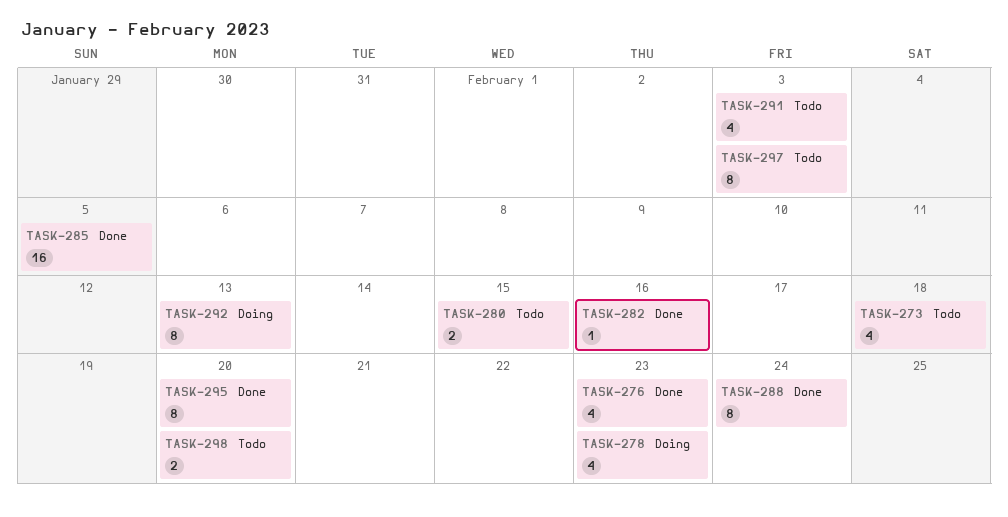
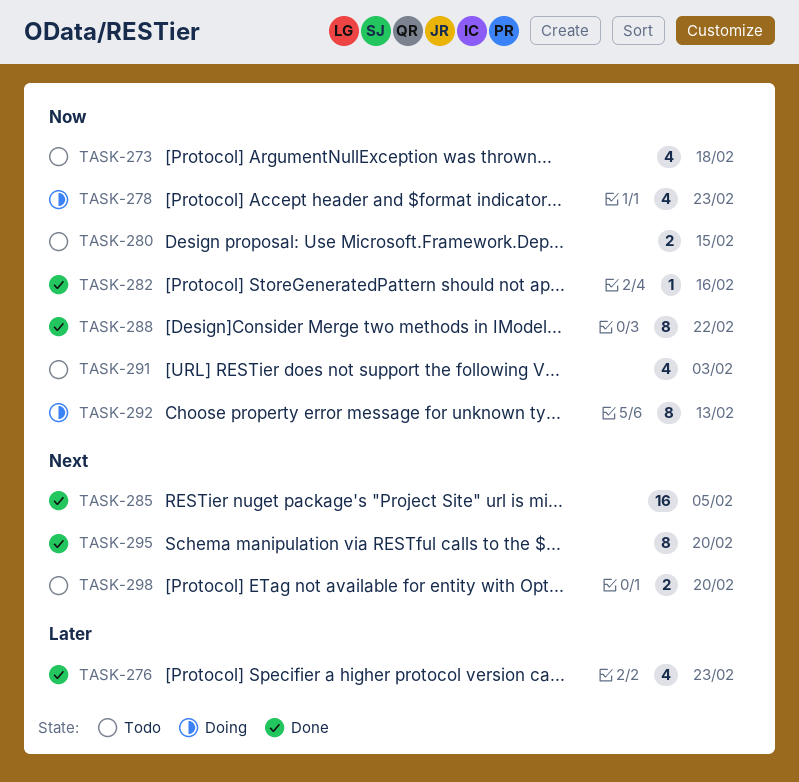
TASK-288, due: Feb 24 -> Feb 22
TASK-297: present -> none

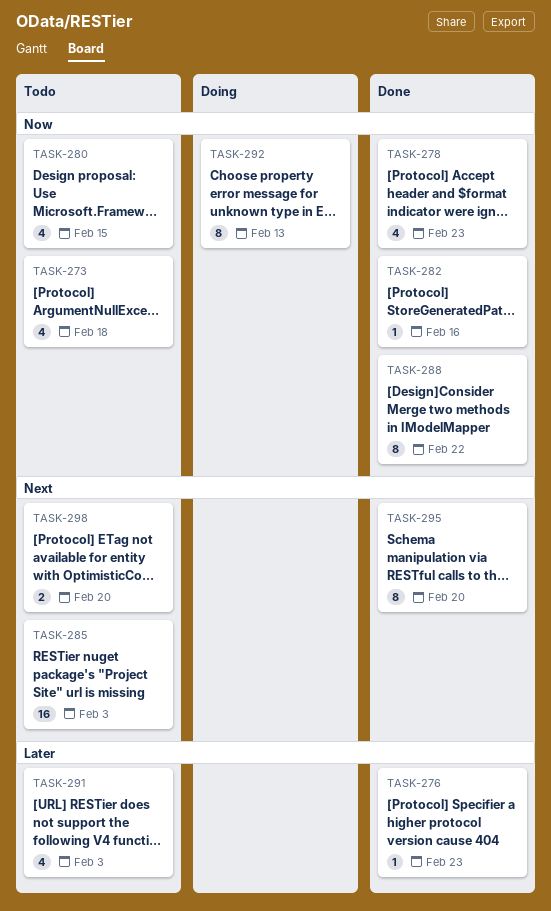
TASK-276, estimate: 4 -> 1
TASK-278, status: Doing -> Done
TASK-280, estimate: 2 -> 4
TASK-285, status: Done -> Todo
TASK-285, due: Feb 5 -> Feb 3
TASK-291, priority: Now -> Later

